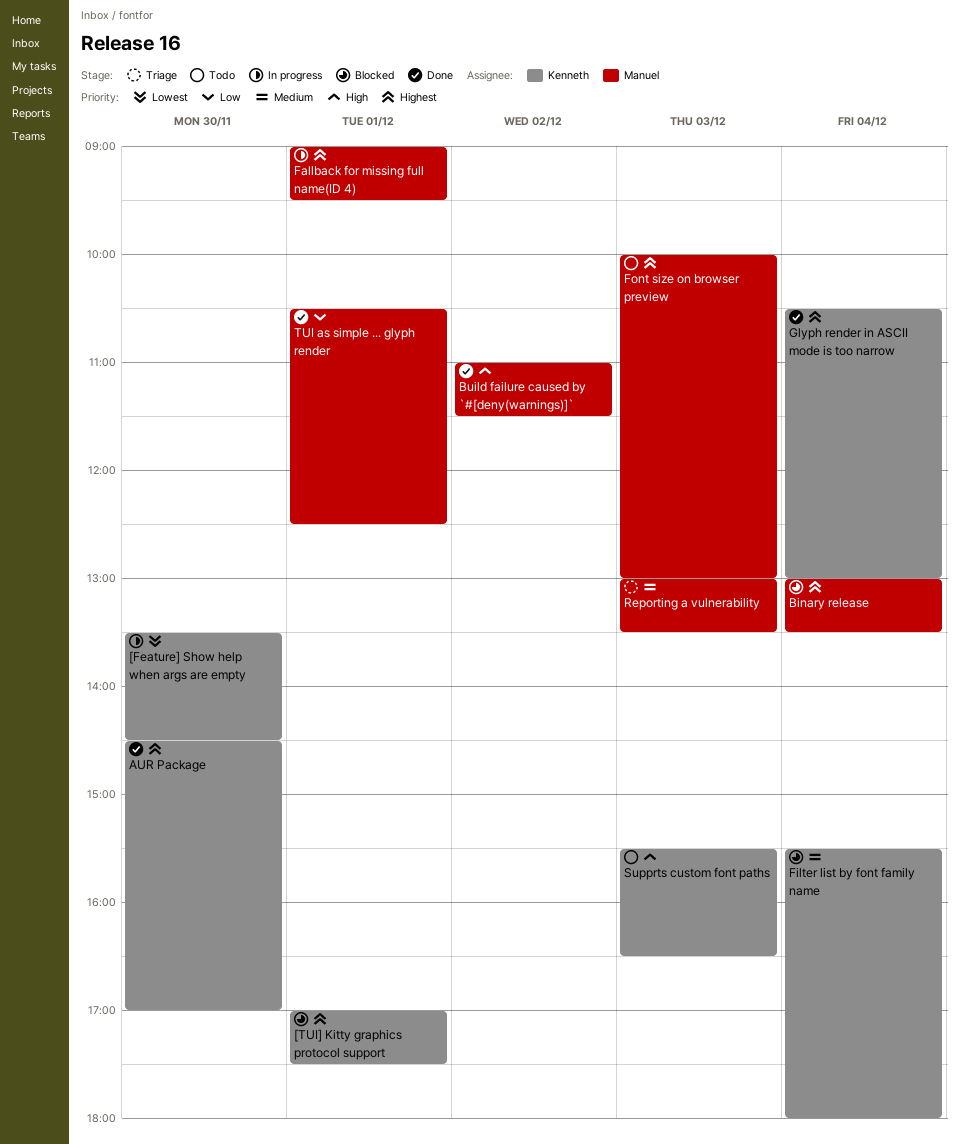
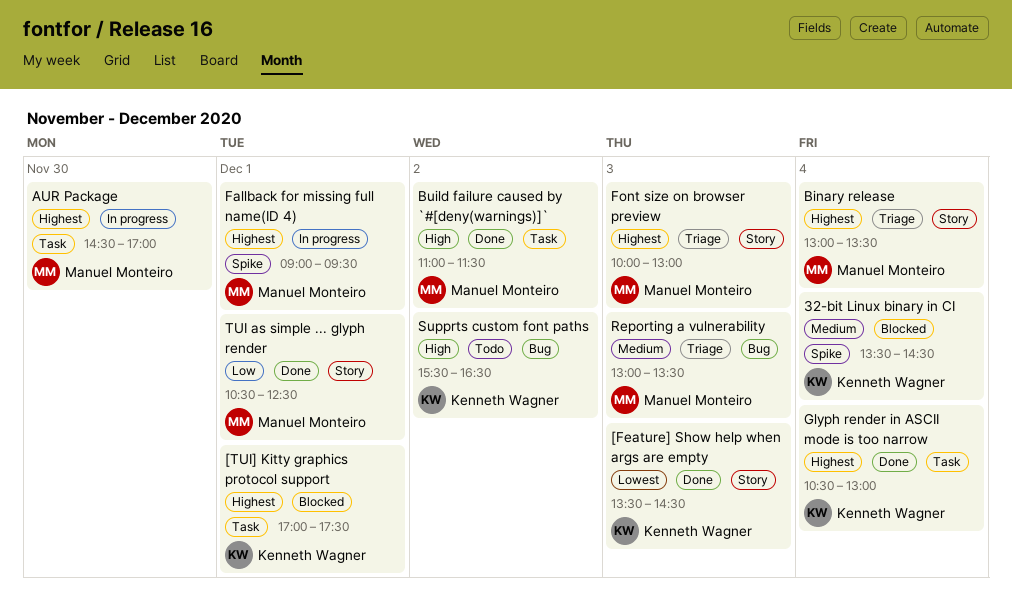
32-bit Linux binary in CI: none -> present
[Feature] Show help when args are empty, status: In progress -> Done
[Feature] Show help when args are empty, day: Nov 30 -> Dec 3
AUR Package, status: Done -> In progress
AUR Package, owner: Kenneth Wagner -> Manuel Monteiro
Binary release, status: Blocked -> Triage
Filter list by font family name: present -> none
Font size on browser preview, status: Todo -> Triage
Supprts custom font paths, day: Dec 3 -> Dec 2

